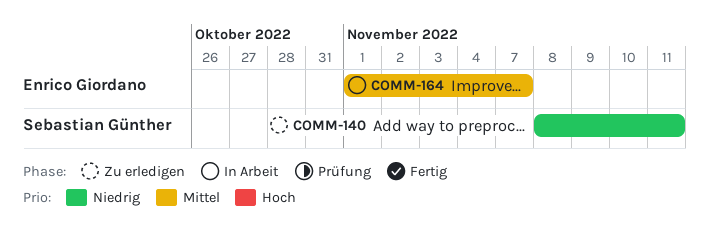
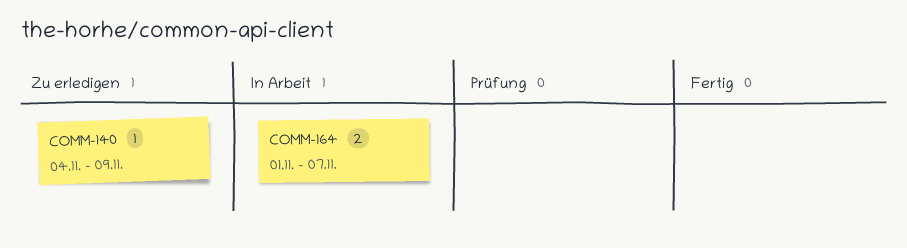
COMM-140, start: Nov 8 -> Nov 4
COMM-140, due: Nov 11 -> Nov 9

